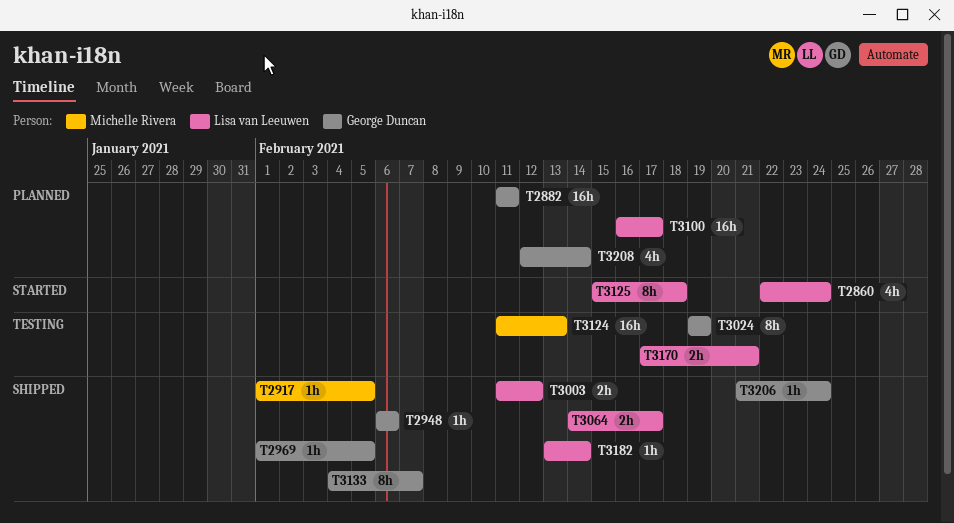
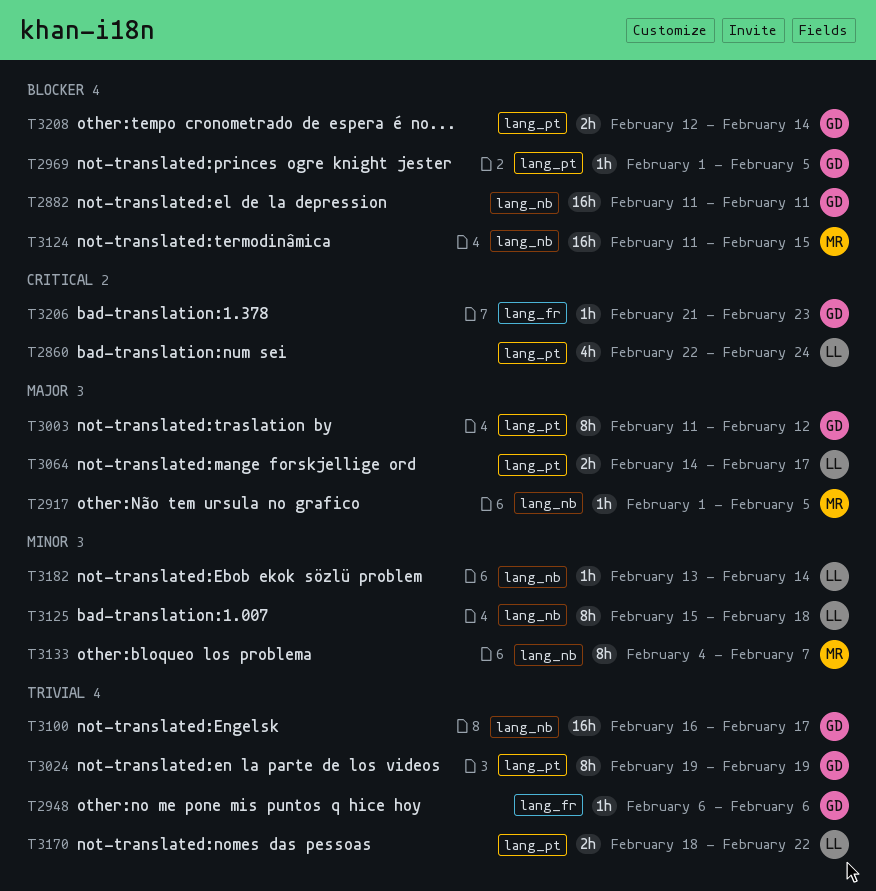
T3003, owner: Lisa van Leeuwen -> George Duncan
T3003, estimate: 2h -> 8h
T3100, owner: Lisa van Leeuwen -> George Duncan
T3124, due: Feb 13 -> Feb 15
T3133, owner: George Duncan -> Michelle Rivera
T3170, start: Feb 17 -> Feb 18
T3170, due: Feb 21 -> Feb 22
T3206, due: Feb 24 -> Feb 23
T3208, estimate: 4h -> 2h

